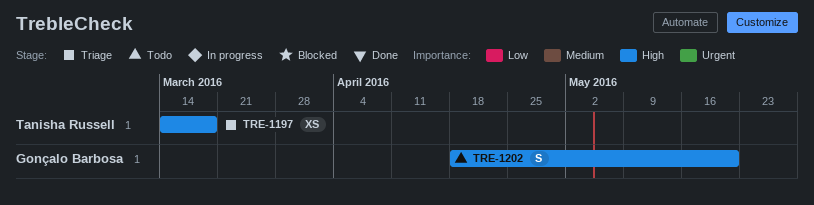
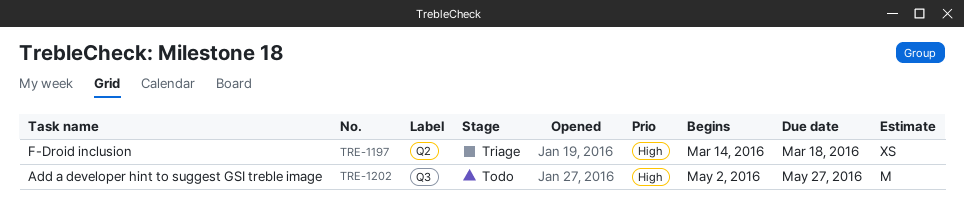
TRE-1202, estimate: S -> M
TRE-1202, start: Apr 18 -> May 2
TRE-1202, due: May 20 -> May 27

